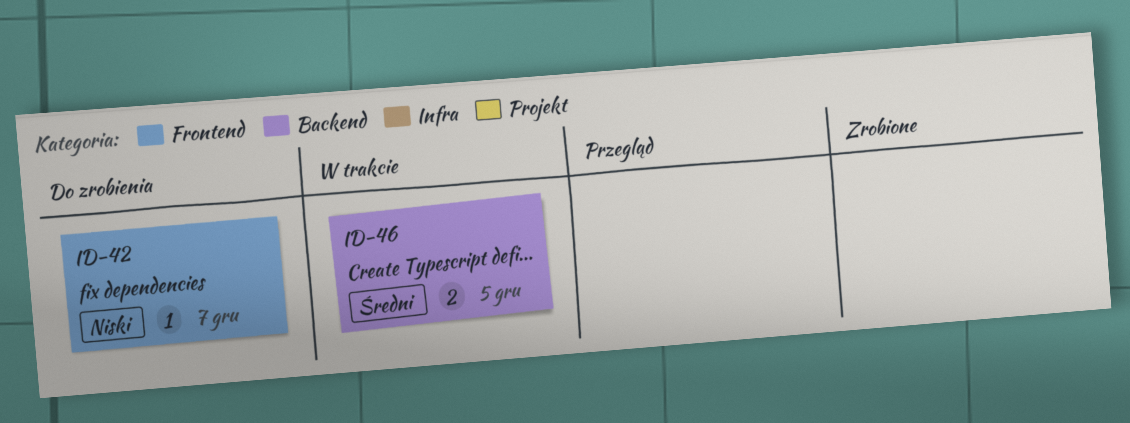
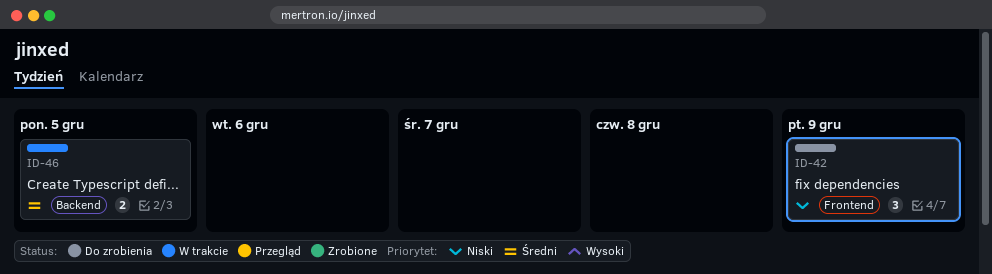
ID-42, estimate: 1 -> 3
ID-42, due: Dec 7 -> Dec 9

